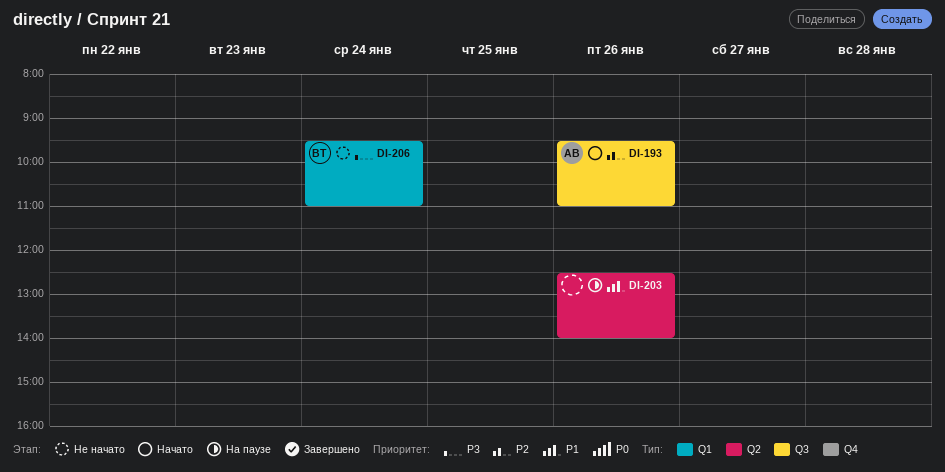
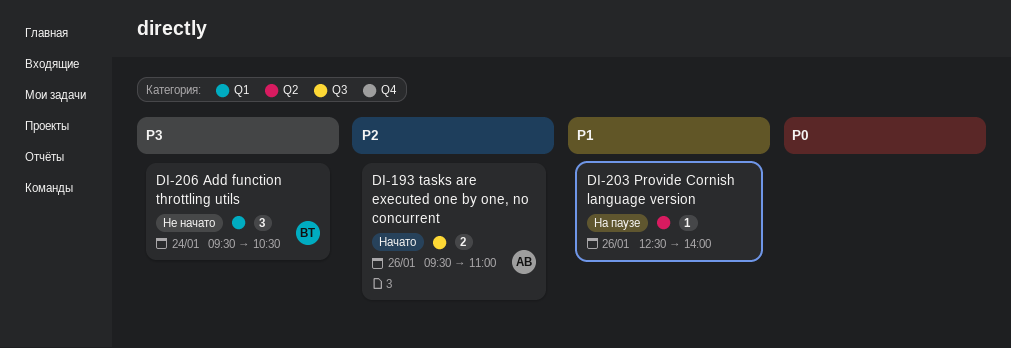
DI-206, ends: 11:00 -> 10:30

